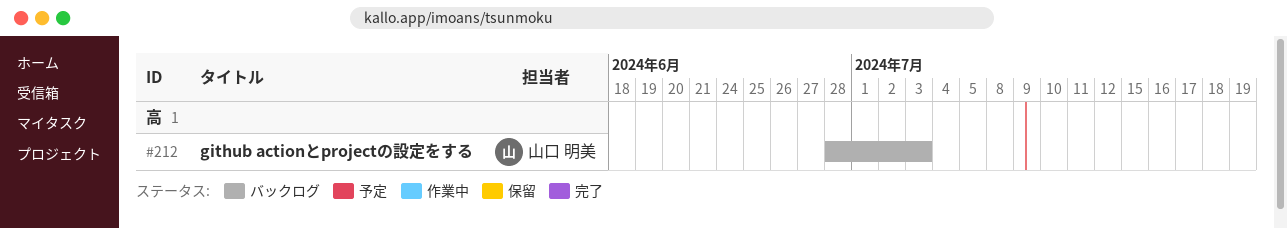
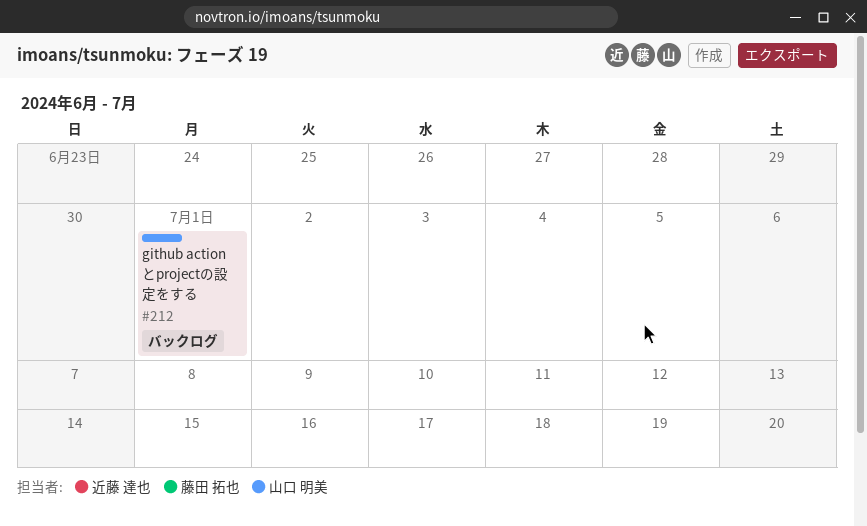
#212, due: Jul 3 -> Jul 1

